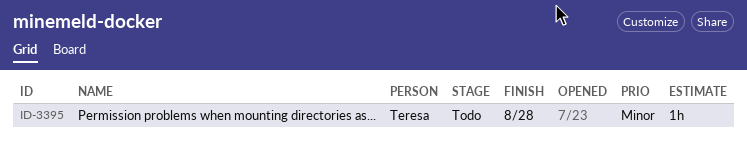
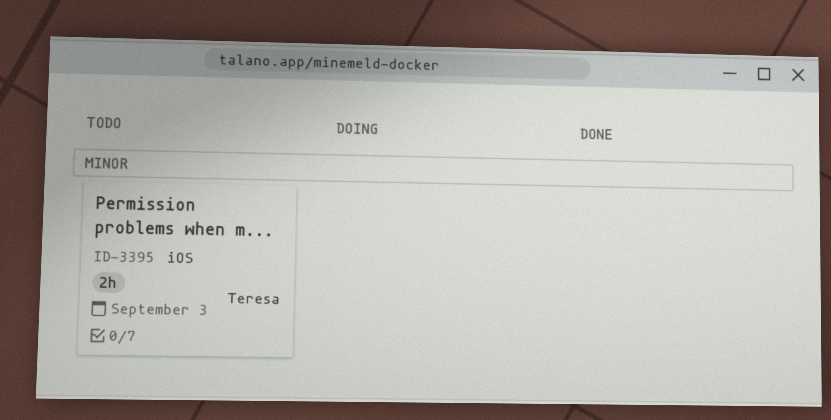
ID-3395, estimate: 1h -> 2h
ID-3395, due: Aug 28 -> Sep 3

